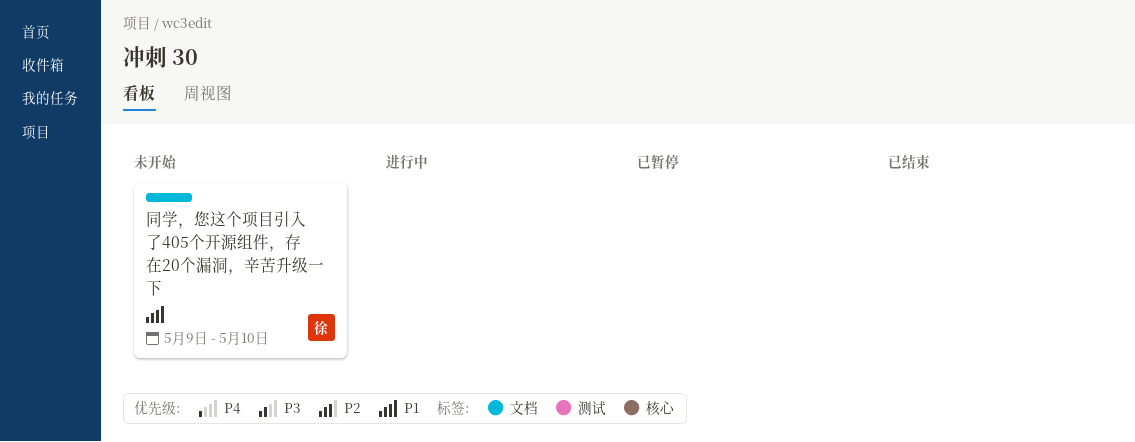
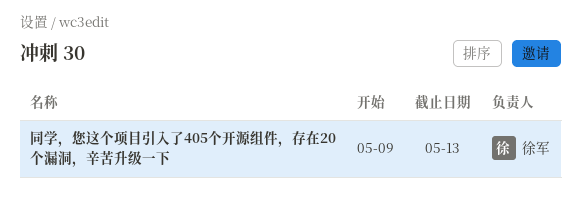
同学，您这个项目引入了405个开源组件，存在20个漏洞，辛苦升级一下, due: May 10 -> May 13

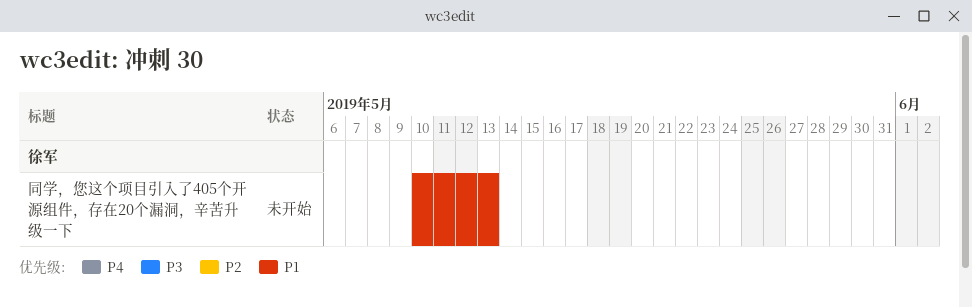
同学，您这个项目引入了405个开源组件，存在20个漏洞，辛苦升级一下, start: May 9 -> May 10

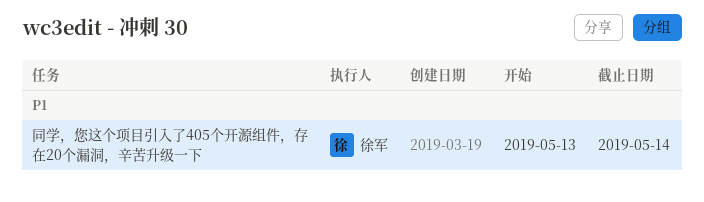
同学，您这个项目引入了405个开源组件，存在20个漏洞，辛苦升级一下, start: May 10 -> May 13
同学，您这个项目引入了405个开源组件，存在20个漏洞，辛苦升级一下, due: May 13 -> May 14

